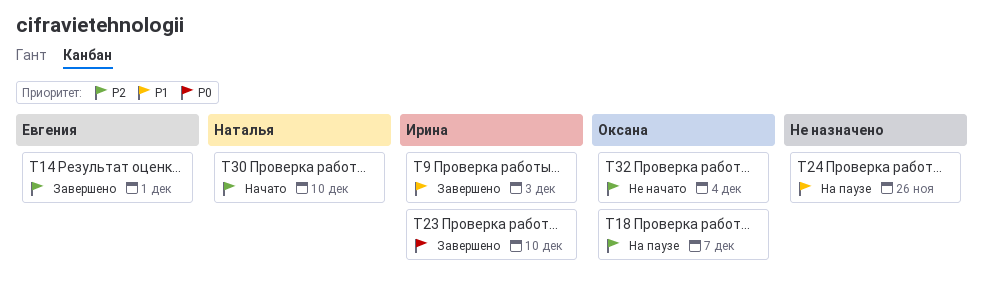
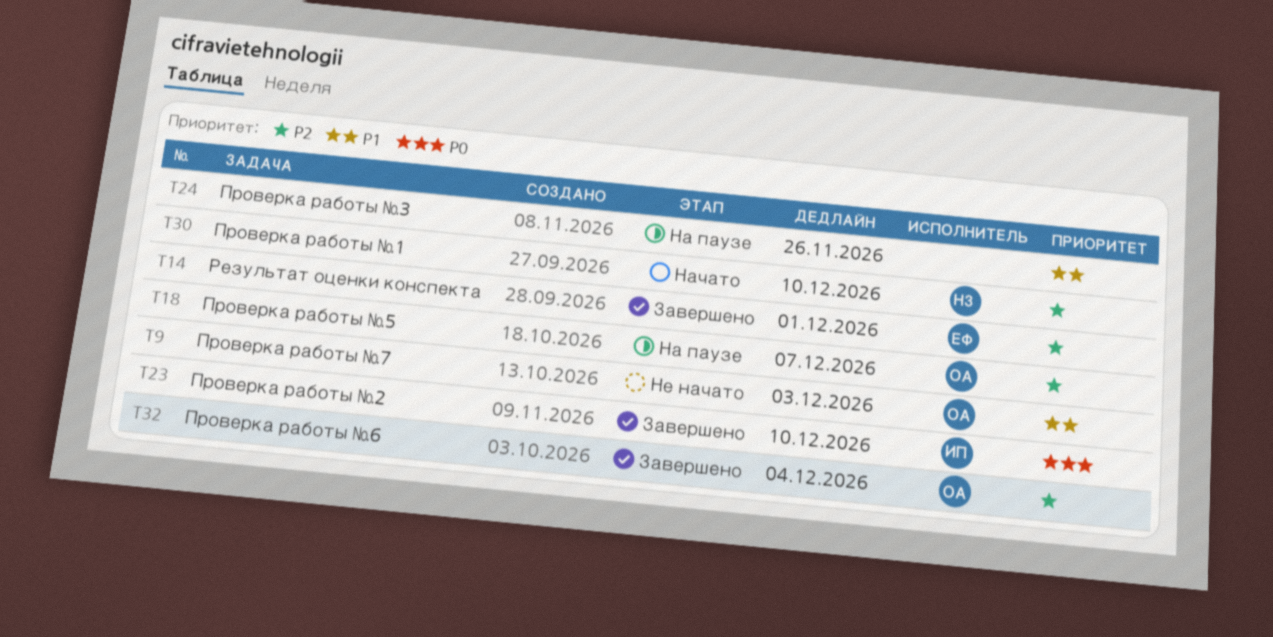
T9, status: Завершено -> Не начато
T9, owner: Ирина -> Оксана
T32, status: Не начато -> Завершено

